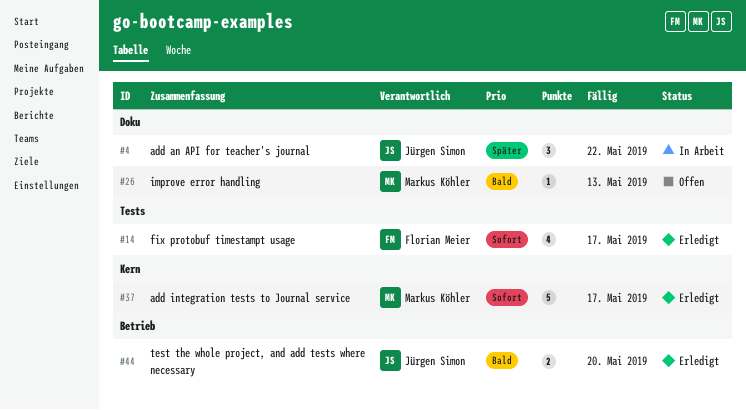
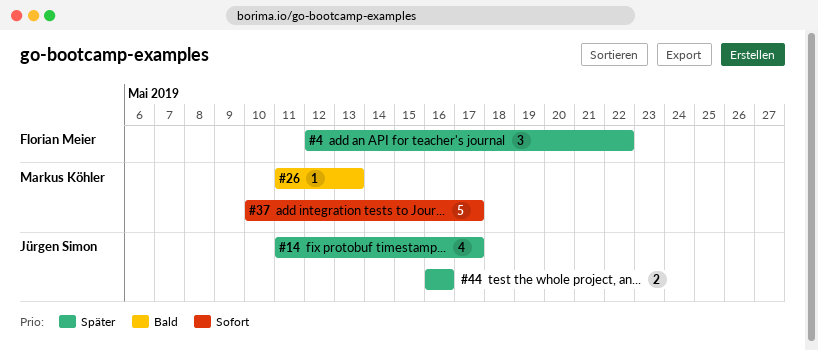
#4, owner: Jürgen Simon -> Florian Meier
#14, owner: Florian Meier -> Jürgen Simon
#14, priority: Sofort -> Später
#44, priority: Bald -> Später
#44, due: May 20 -> May 16

